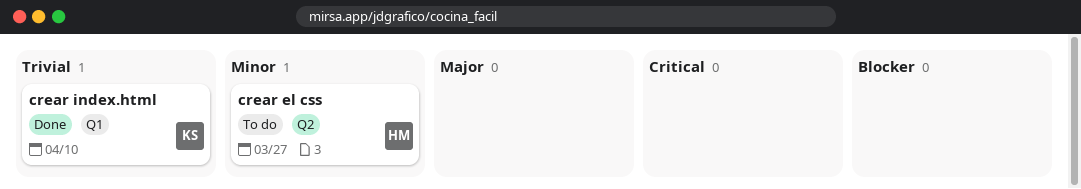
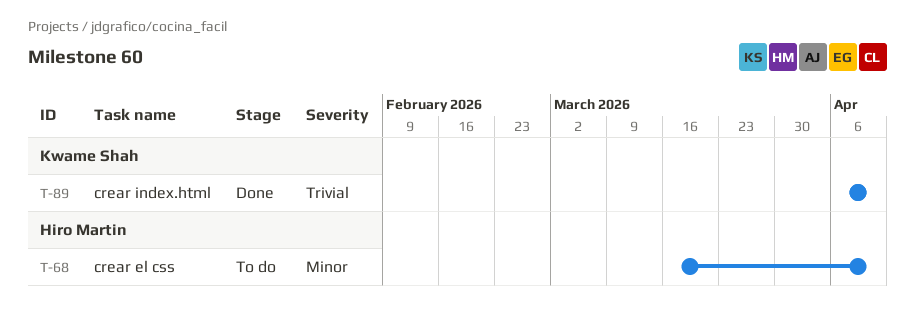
crear el css, due: Mar 27 -> Apr 10

